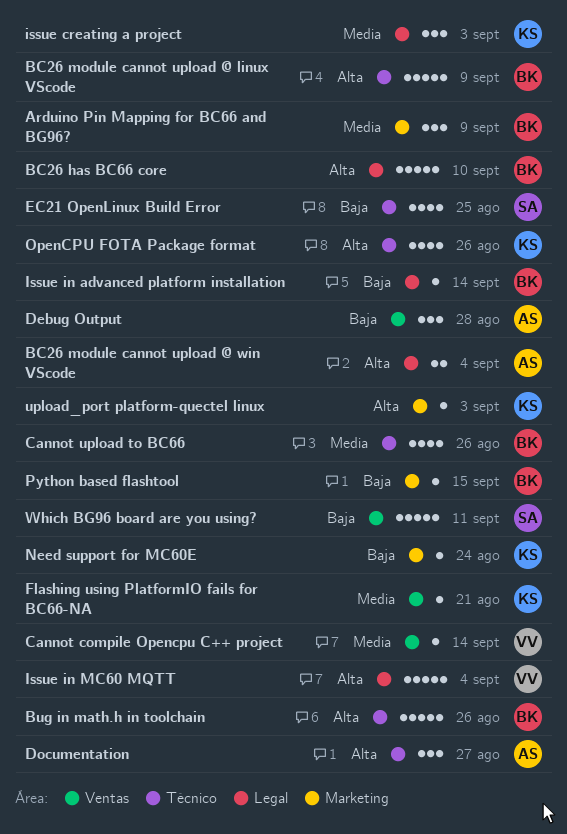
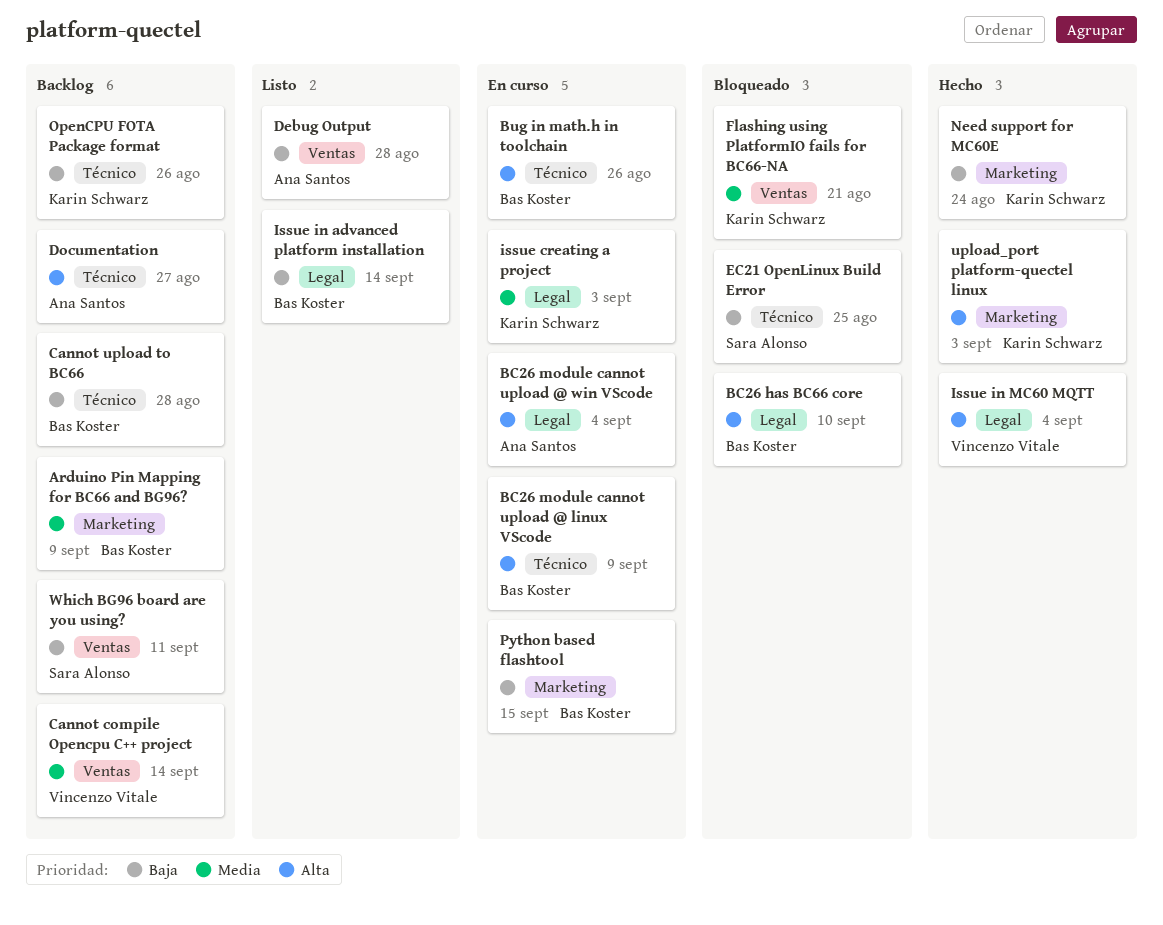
Cannot upload to BC66, priority: Media -> Baja
Cannot upload to BC66, due: Aug 26 -> Aug 28
OpenCPU FOTA Package format, priority: Alta -> Baja

